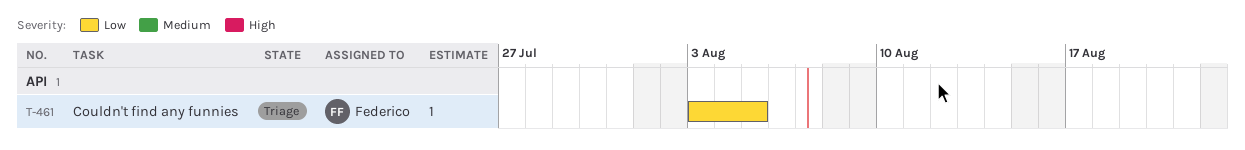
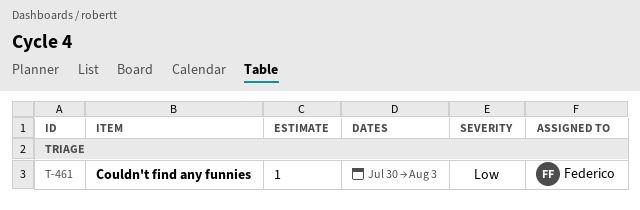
T-461, start: Aug 3 -> Jul 30
T-461, due: Aug 5 -> Aug 3

